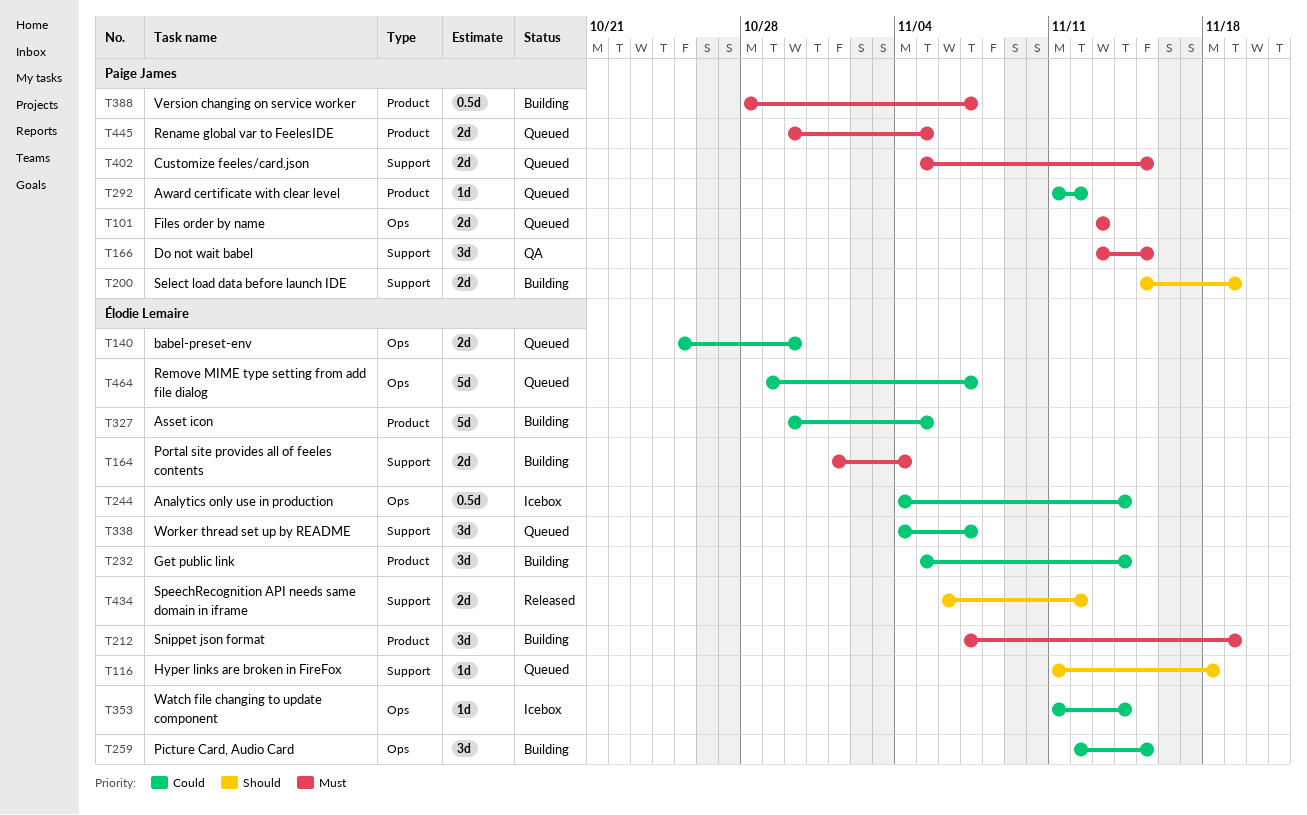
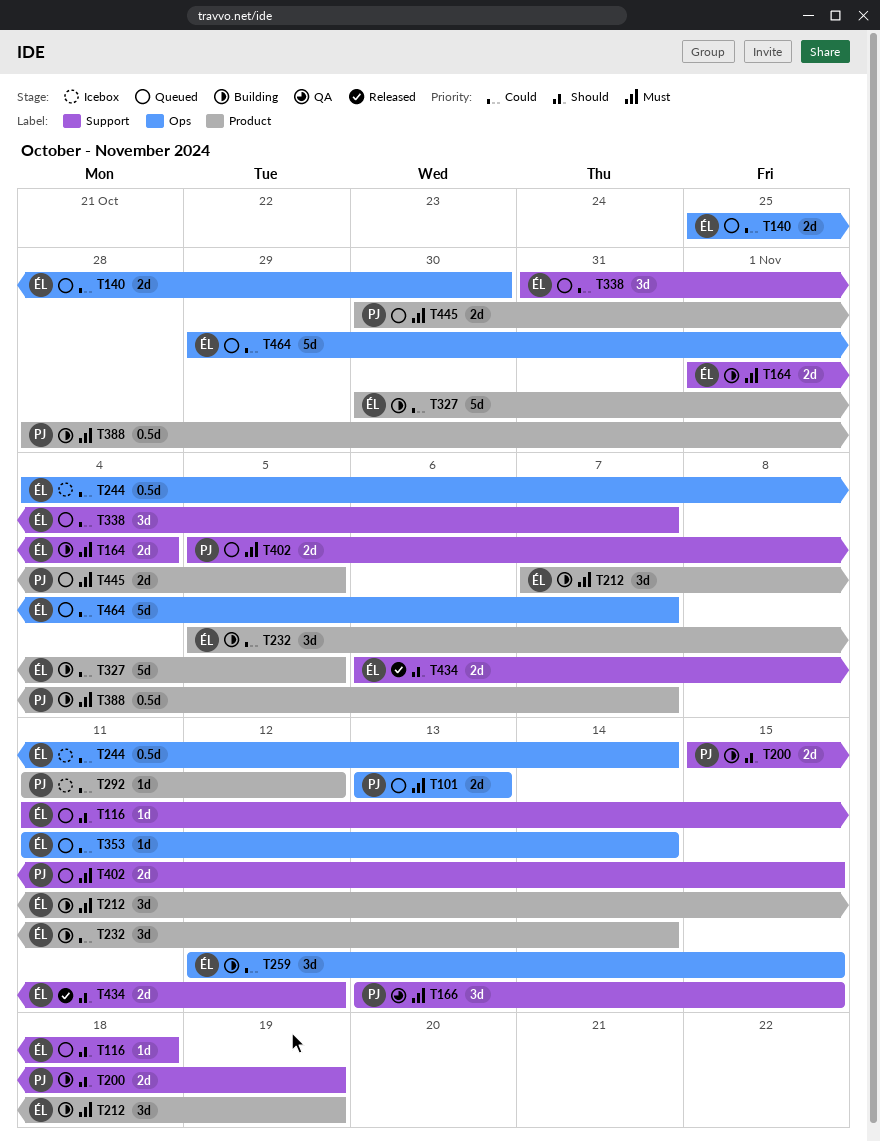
T292, status: Queued -> Icebox
T338, start: Nov 4 -> Oct 31
T353, status: Icebox -> Queued

